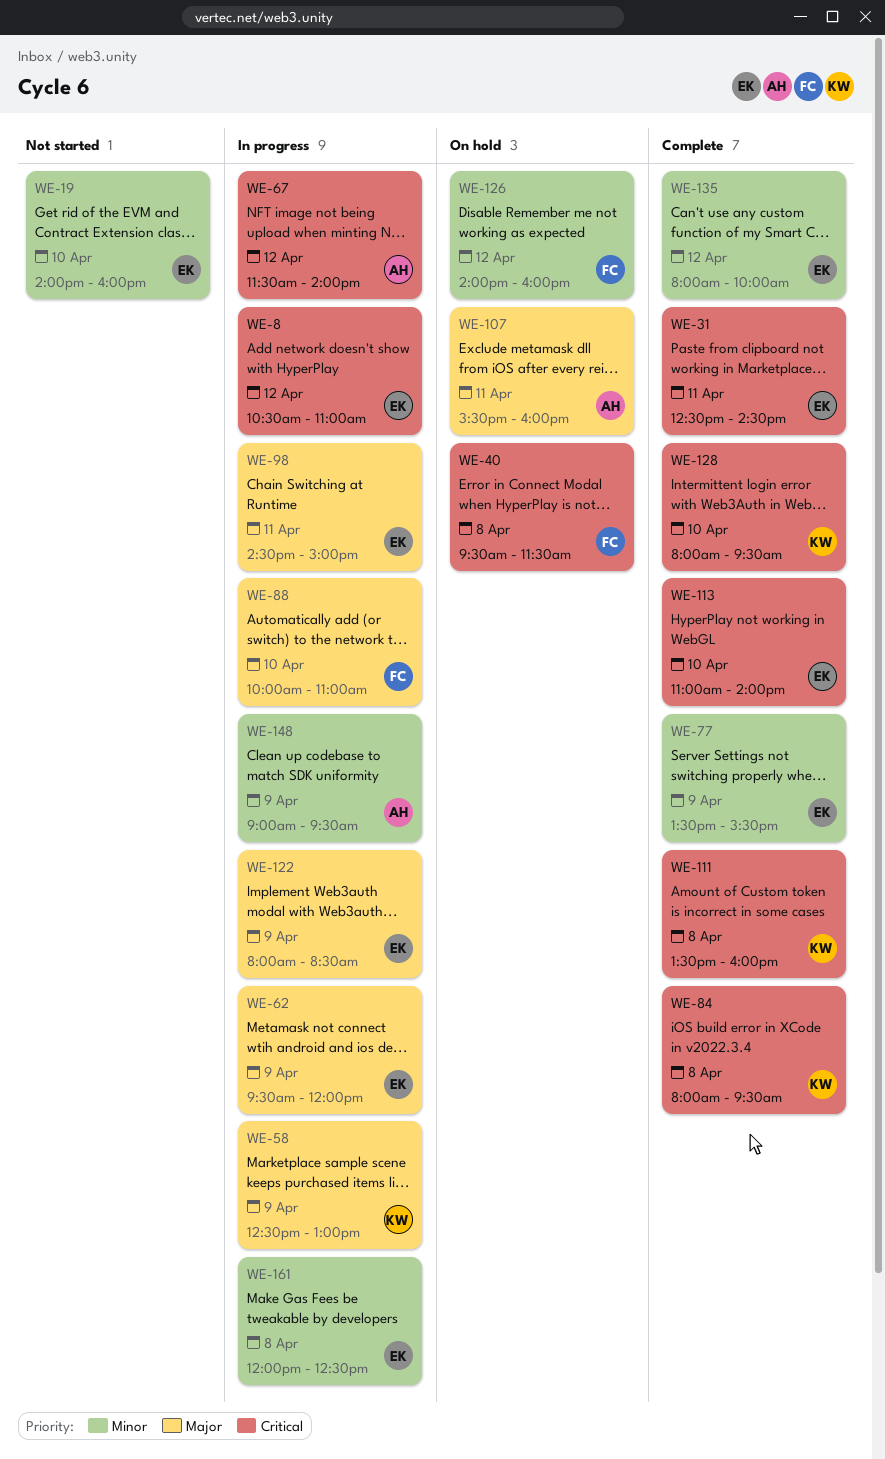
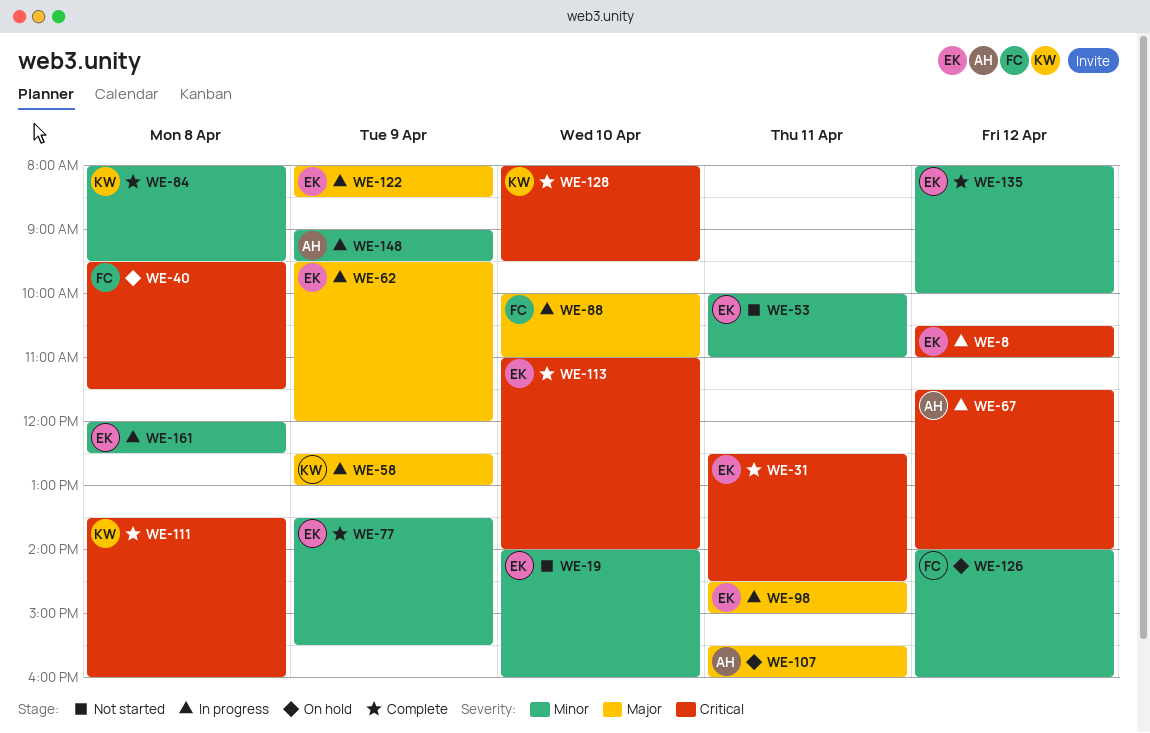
WE-53: none -> present
WE-84, priority: Critical -> Minor

